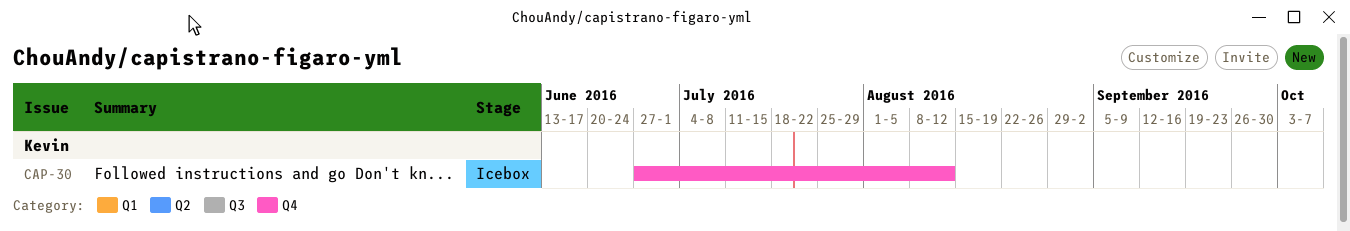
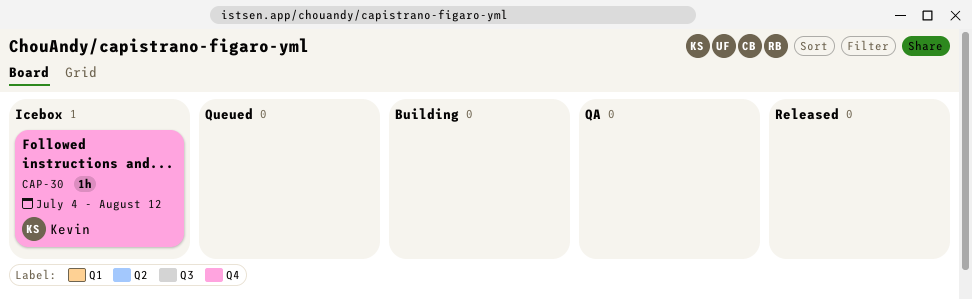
CAP-30, start: Jun 27 -> Jul 4

